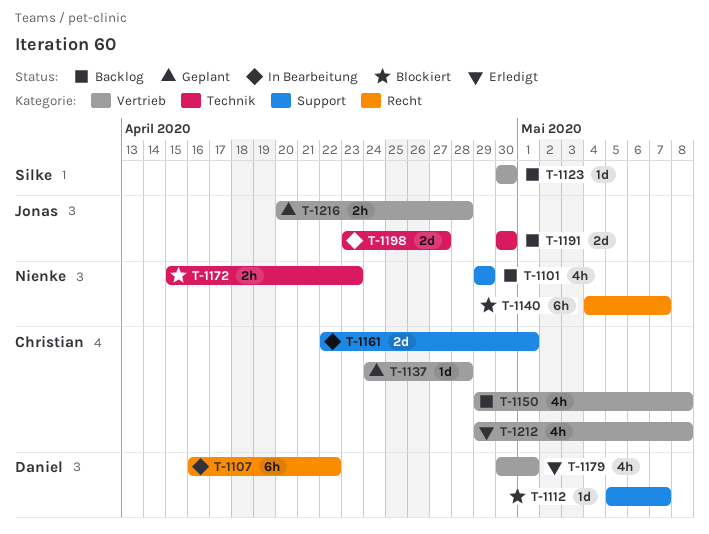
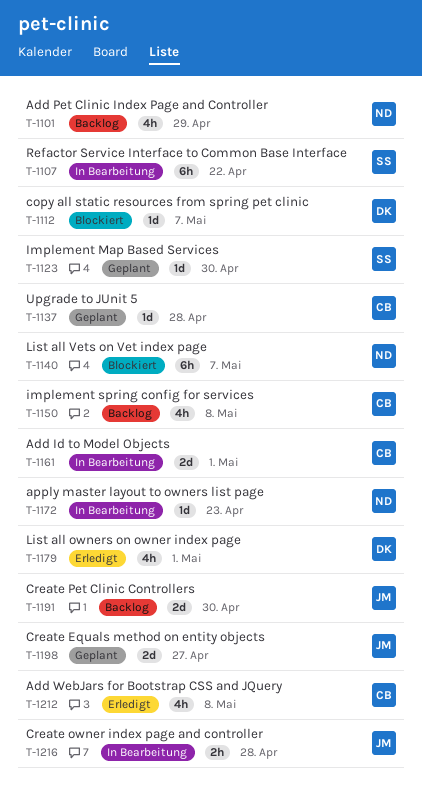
T-1107, owner: Daniel -> Silke
T-1123, status: Backlog -> Geplant
T-1172, status: Blockiert -> In Bearbeitung
T-1172, estimate: 2h -> 1d
T-1198, status: In Bearbeitung -> Geplant
T-1216, status: Geplant -> In Bearbeitung

